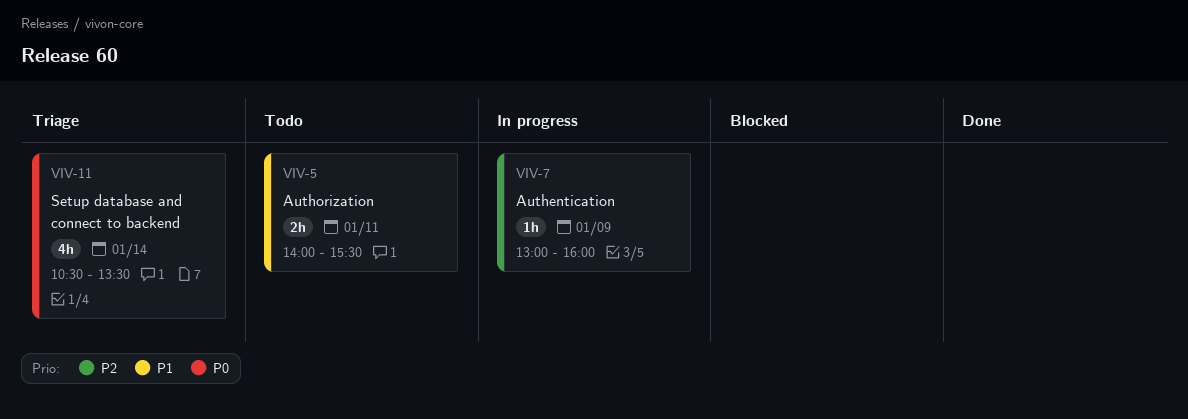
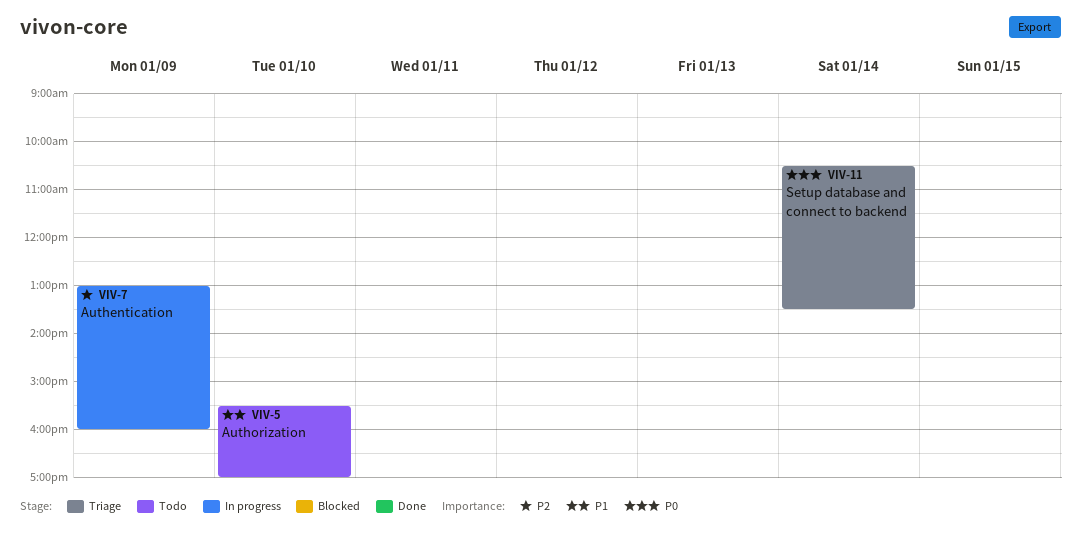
VIV-5, day: Jan 11 -> Jan 10
VIV-5, begins: 14:00 -> 15:30
VIV-5, ends: 15:30 -> 17:00

